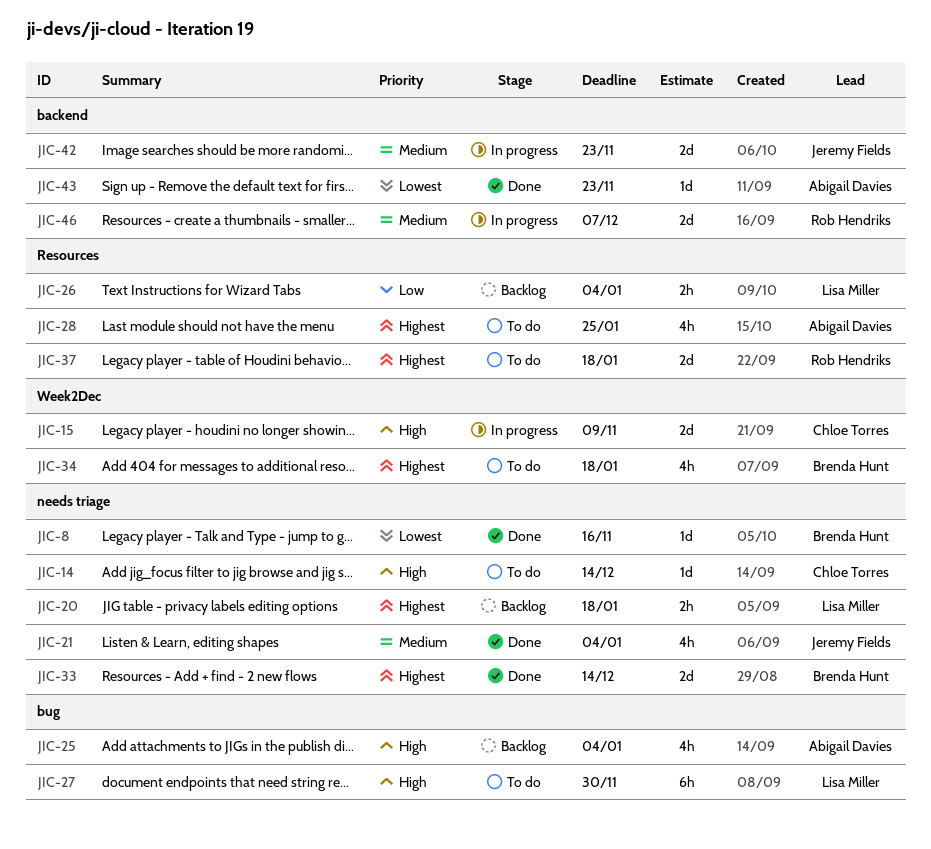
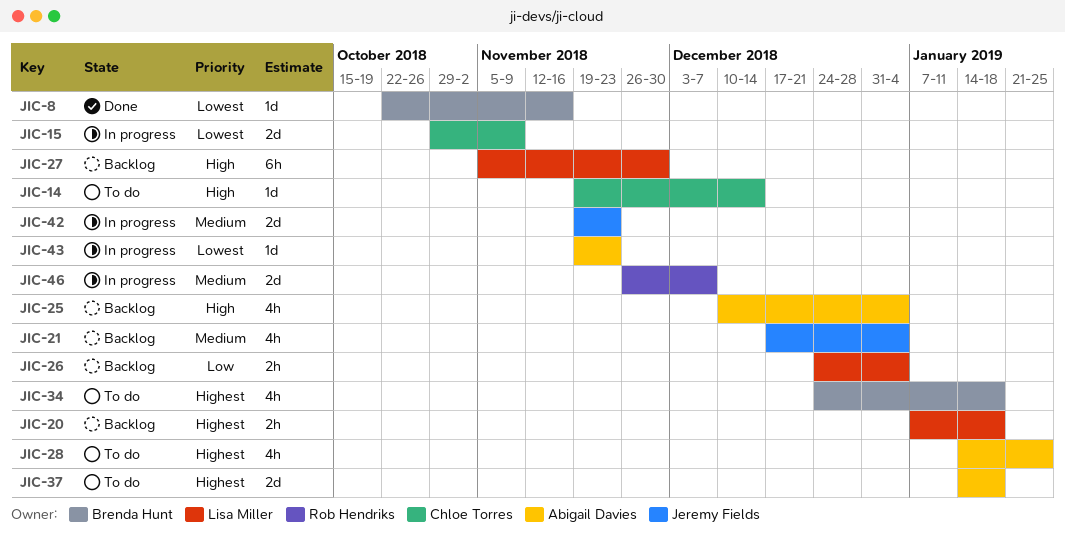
JIC-15, priority: High -> Lowest
JIC-21, status: Done -> Backlog
JIC-27, status: To do -> Backlog
JIC-33: present -> none
JIC-37, owner: Rob Hendriks -> Abigail Davies
JIC-43, status: Done -> In progress

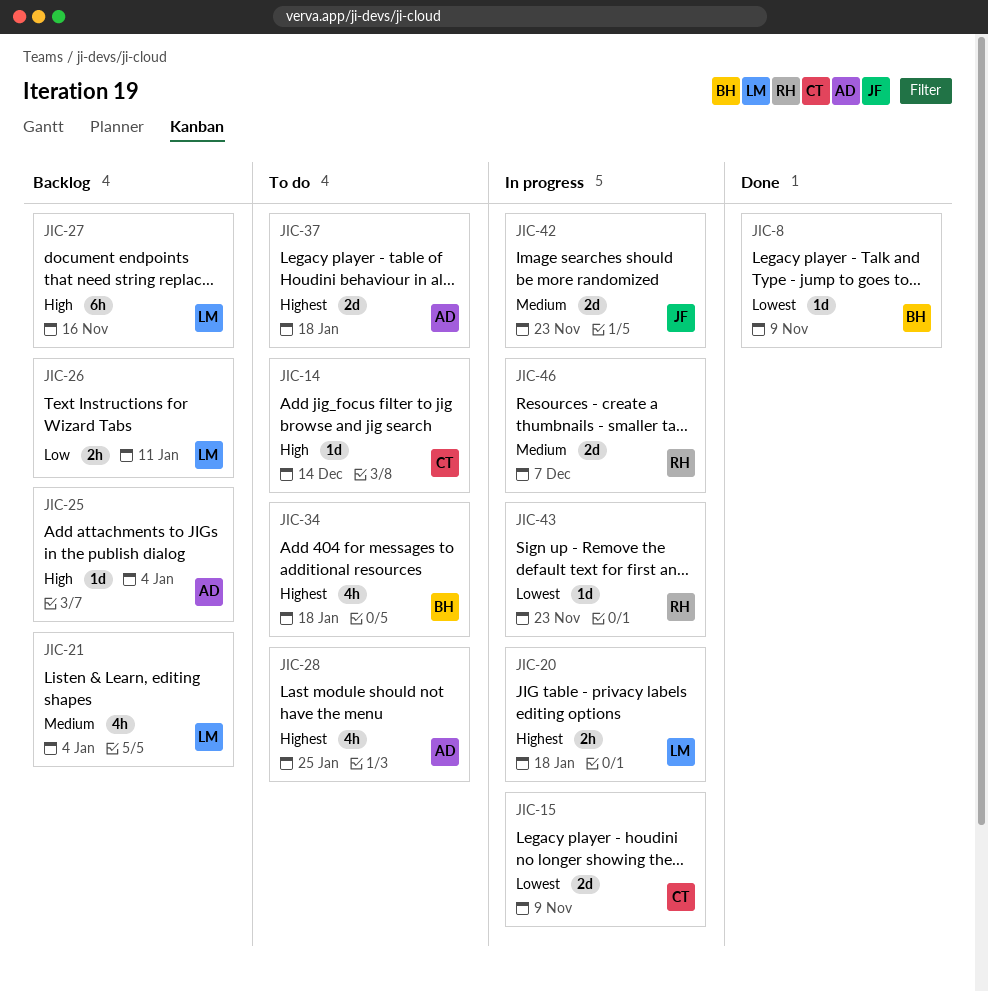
JIC-8, due: Nov 16 -> Nov 9
JIC-20, status: Backlog -> In progress
JIC-21, owner: Jeremy Fields -> Lisa Miller
JIC-25, estimate: 4h -> 1d
JIC-26, due: Jan 4 -> Jan 11
JIC-27, due: Nov 30 -> Nov 16
JIC-43, owner: Abigail Davies -> Rob Hendriks

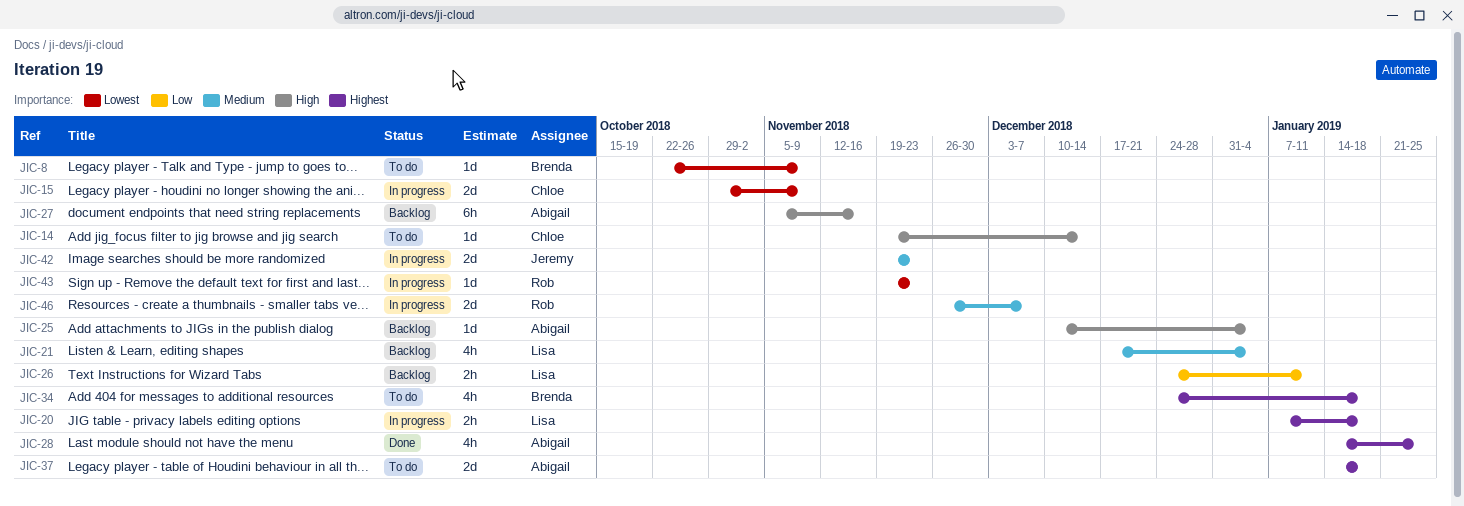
JIC-8, status: Done -> To do
JIC-27, owner: Lisa -> Abigail
JIC-28, status: To do -> Done

